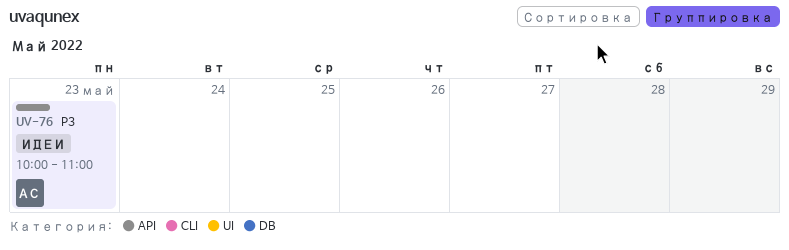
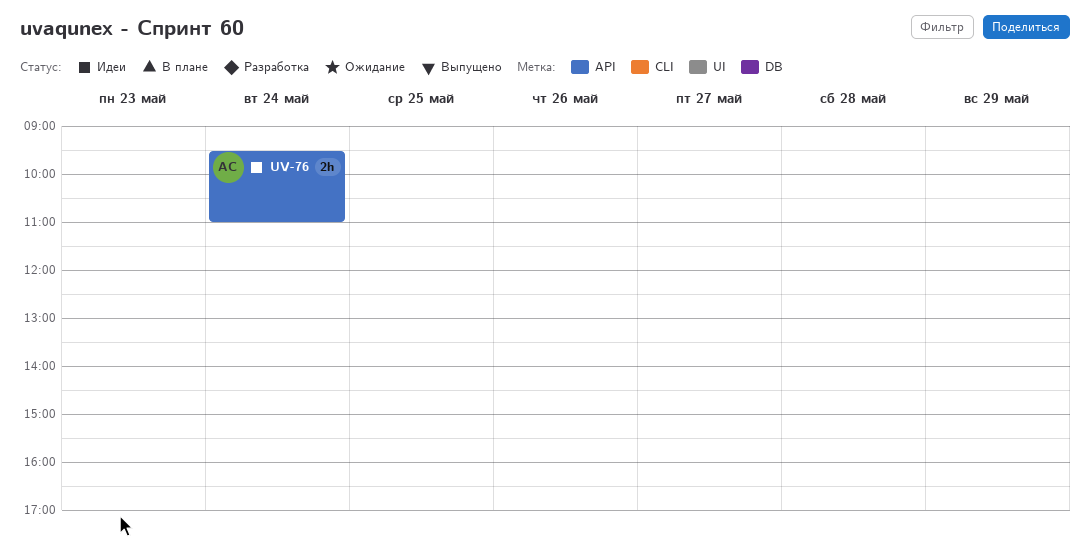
UV-76, day: May 23 -> May 24
UV-76, begins: 10:00 -> 09:30

